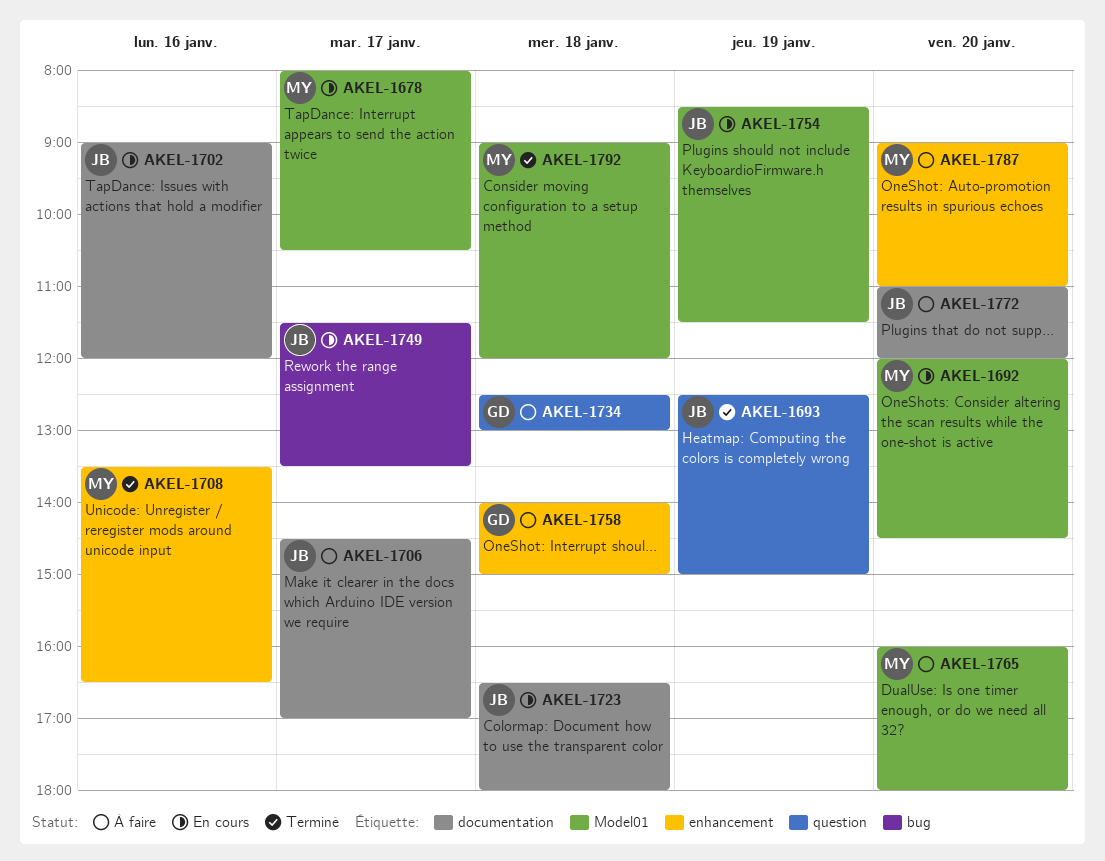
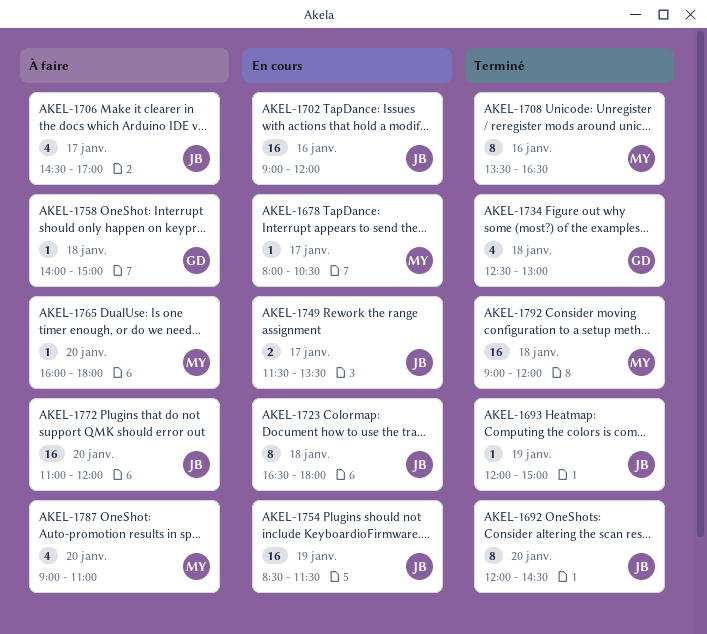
AKEL-1692, status: En cours -> Terminé
AKEL-1692, owner: MY -> JB
AKEL-1693, begins: 12:30 -> 12:00
AKEL-1734, status: À faire -> Terminé

